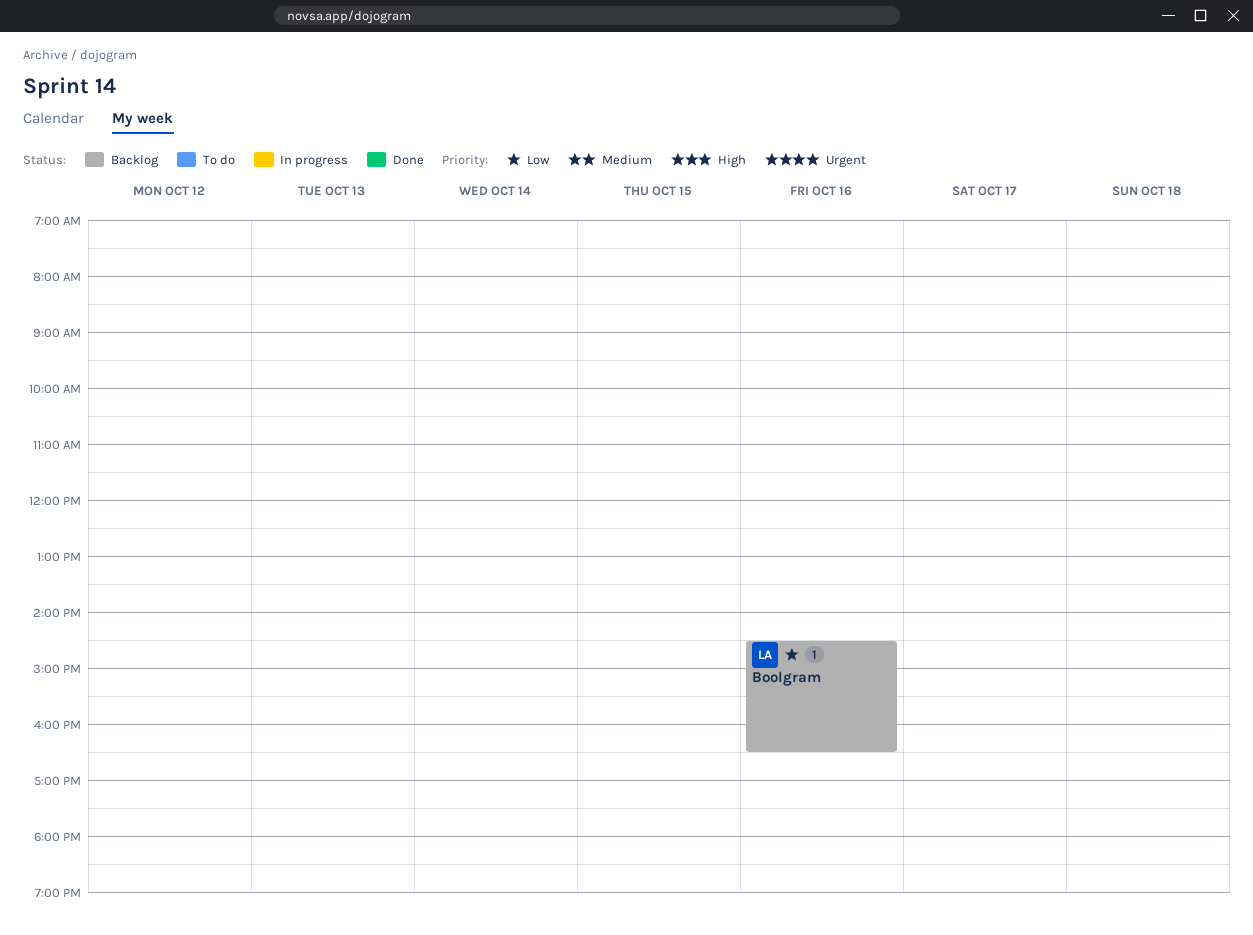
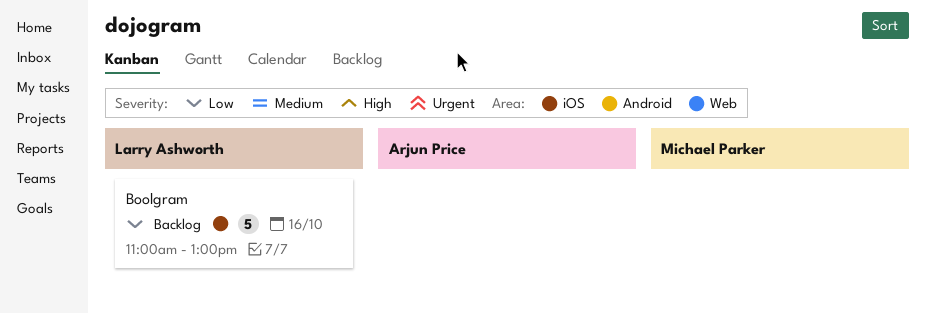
Boolgram, estimate: 1 -> 5
Boolgram, begins: 14:30 -> 11:00
Boolgram, ends: 16:30 -> 13:00

